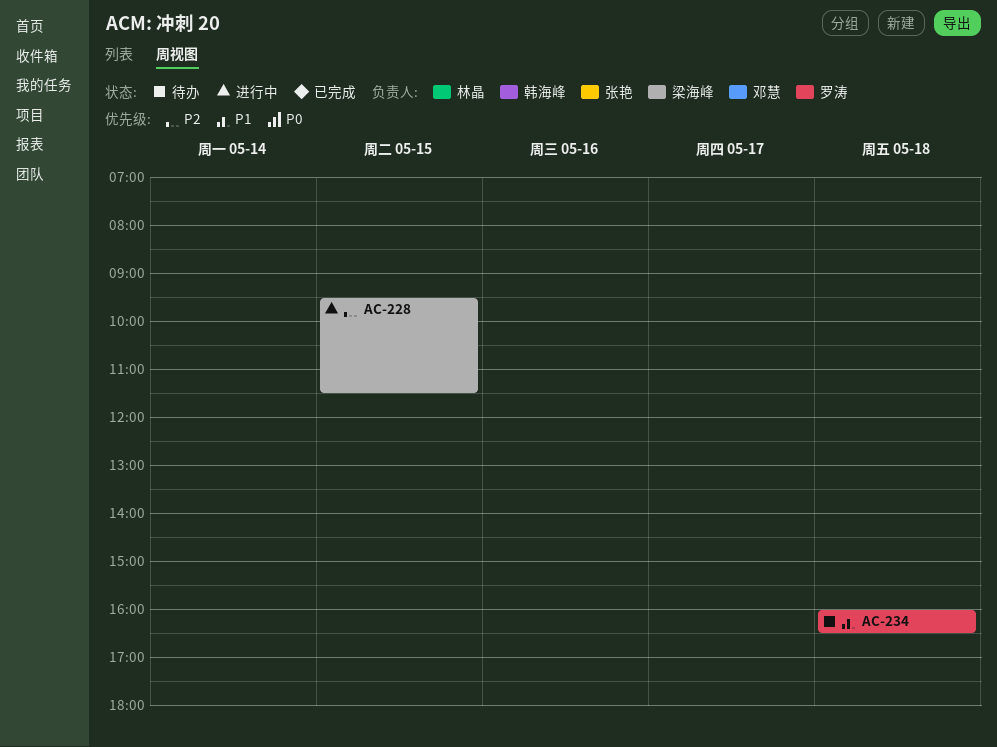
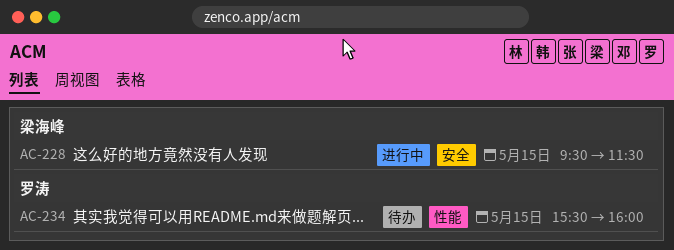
AC-234, day: May 18 -> May 15
AC-234, begins: 16:00 -> 15:30
AC-234, ends: 16:30 -> 16:00

